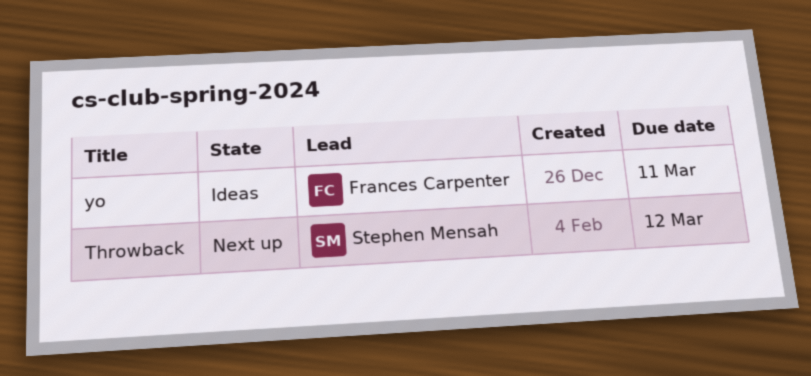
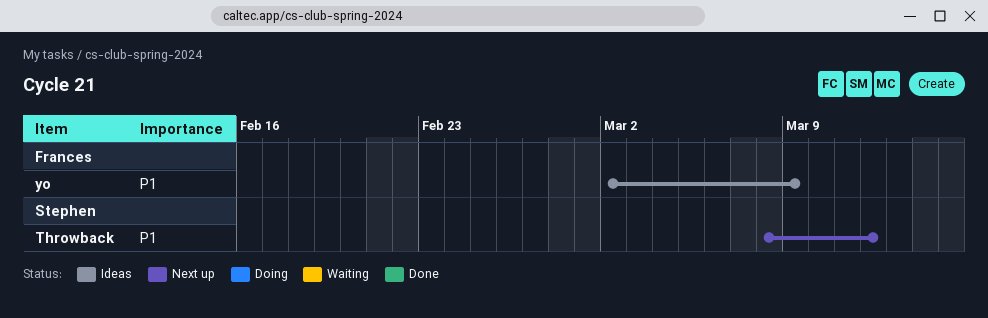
yo, due: Mar 11 -> Mar 9

